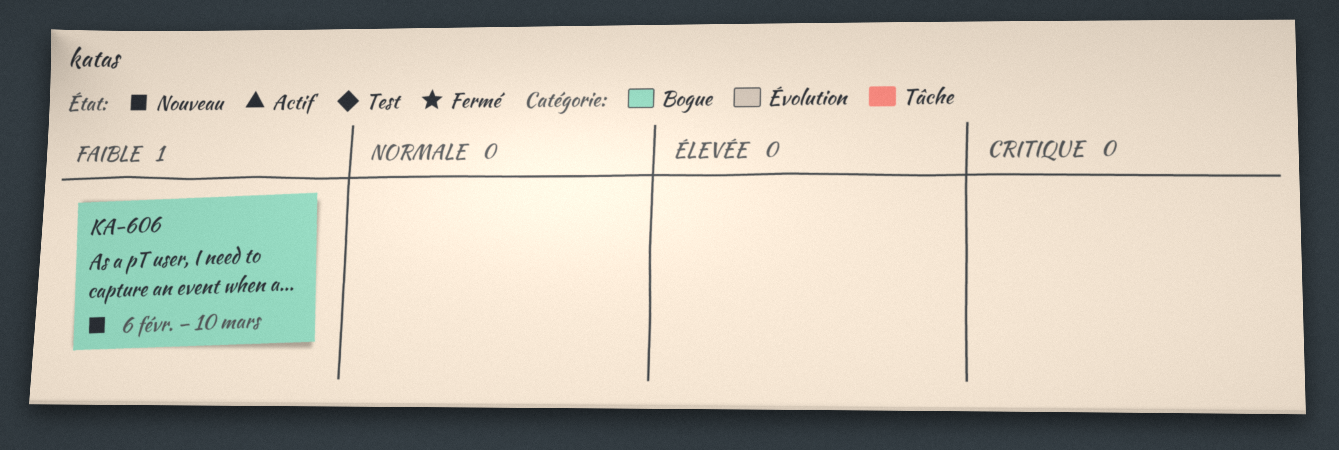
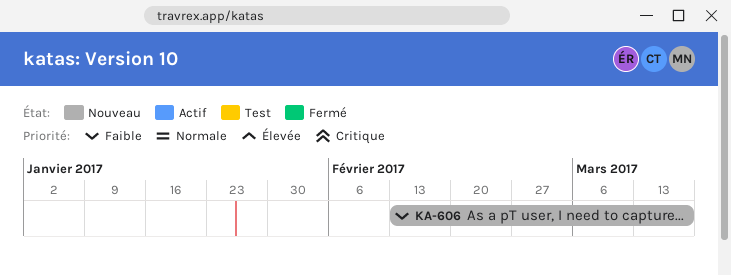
KA-606, start: Feb 6 -> Feb 13
KA-606, due: Mar 10 -> Mar 17

